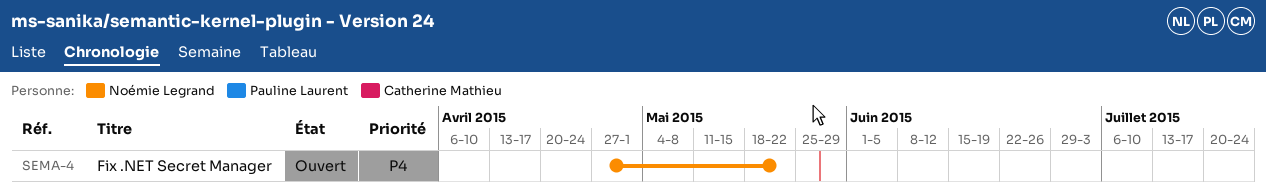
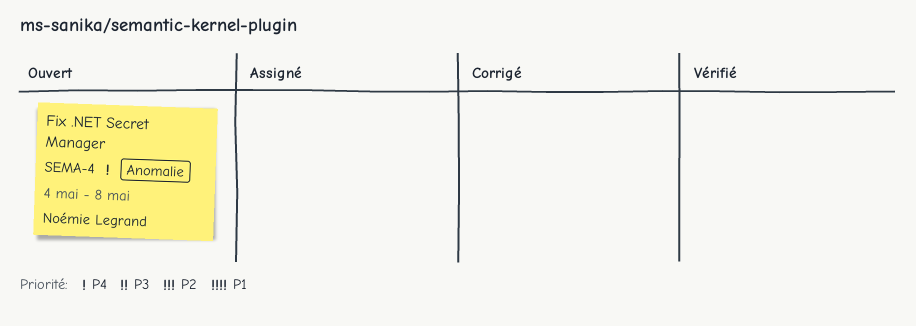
SEMA-4, start: Apr 27 -> May 4
SEMA-4, due: May 22 -> May 8

